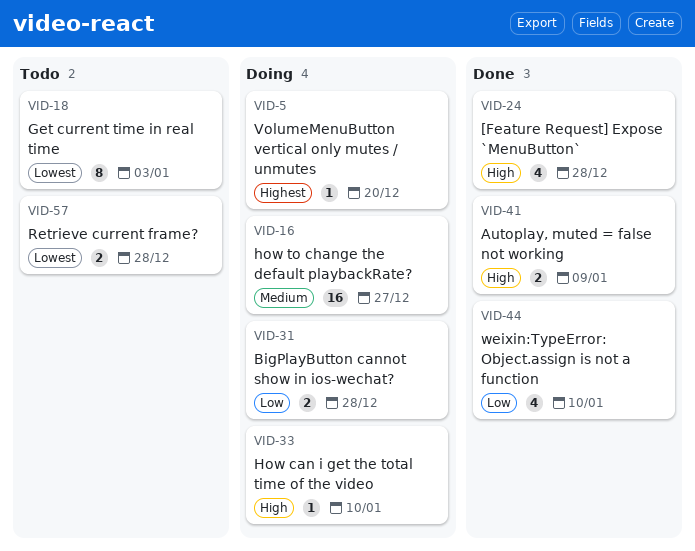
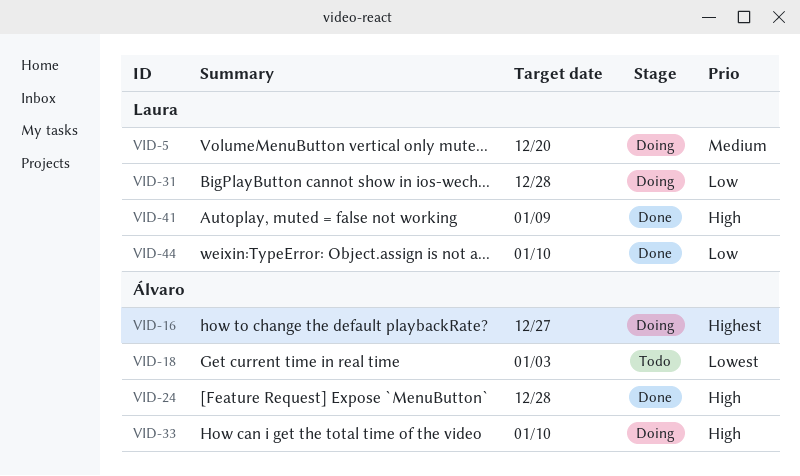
VID-5, priority: Highest -> Medium
VID-16, priority: Medium -> Highest
VID-57: present -> none

